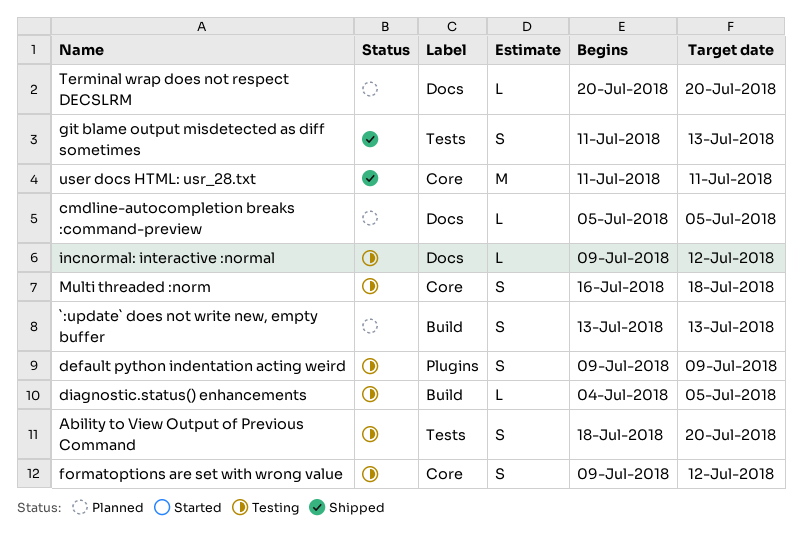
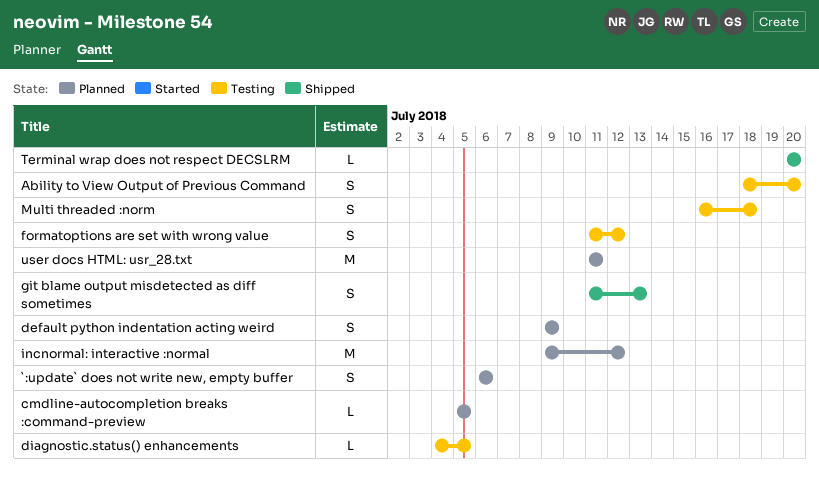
`:update` does not write new, empty buffer, start: Jul 13 -> Jul 6
`:update` does not write new, empty buffer, due: Jul 13 -> Jul 6
default python indentation acting weird, status: Testing -> Planned
formatoptions are set with wrong value, start: Jul 9 -> Jul 11
incnormal: interactive :normal, status: Testing -> Planned
incnormal: interactive :normal, estimate: L -> M
Terminal wrap does not respect DECSLRM, status: Planned -> Shipped
user docs HTML: usr_28.txt, status: Shipped -> Planned

